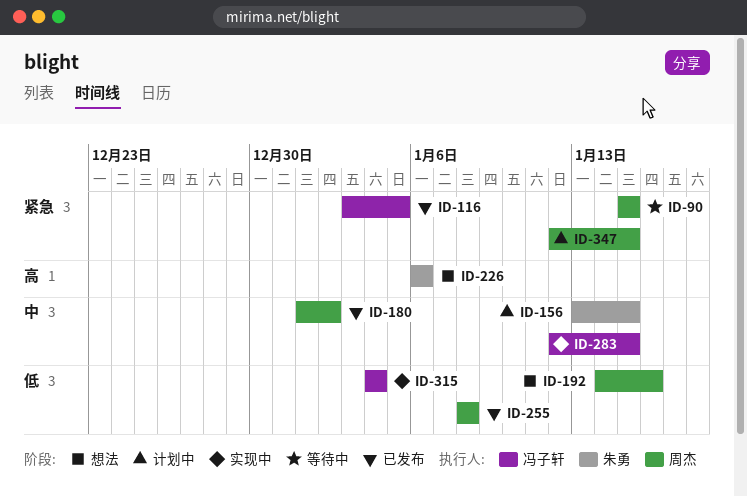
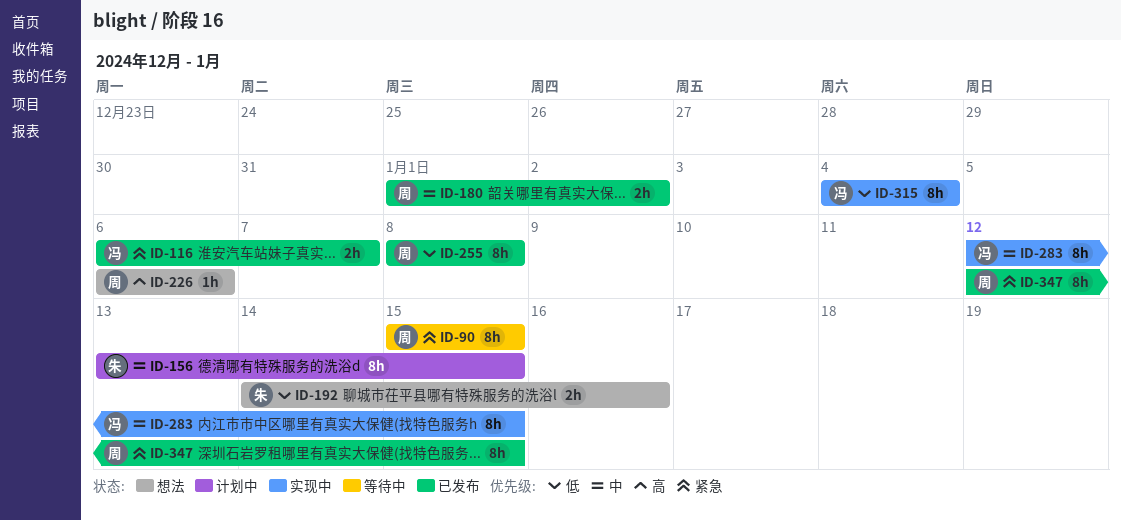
ID-116, start: Jan 3 -> Jan 6
ID-116, due: Jan 5 -> Jan 7
ID-192, owner: 周杰 -> 朱勇
ID-226, owner: 朱勇 -> 周杰
ID-347, status: 计划中 -> 已发布

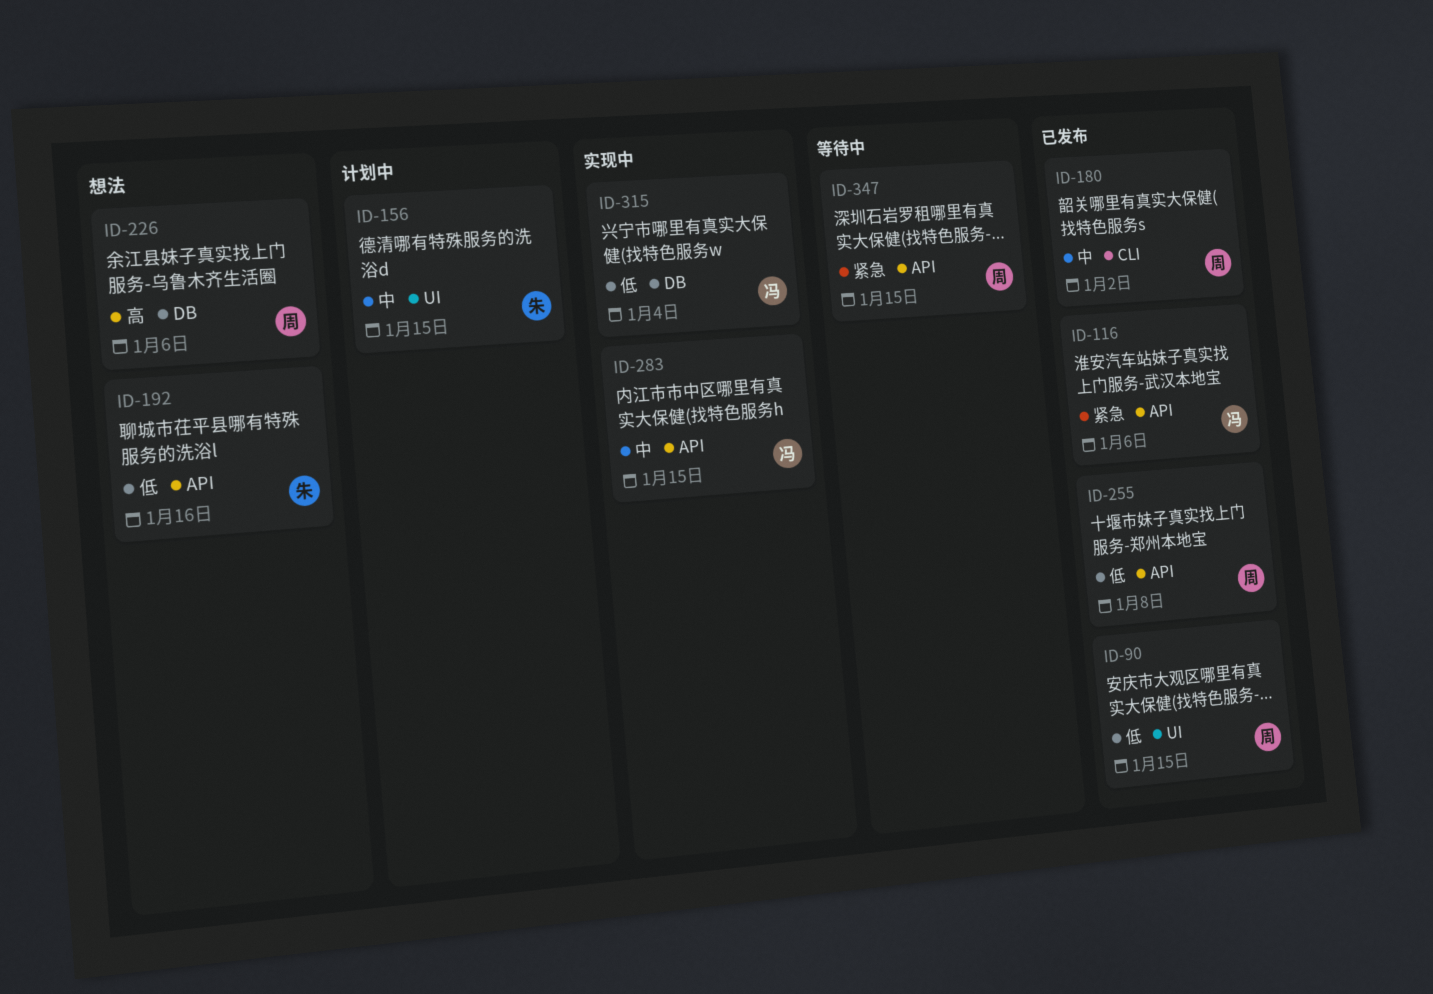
ID-90, status: 等待中 -> 已发布
ID-90, priority: 紧急 -> 低
ID-116, due: Jan 7 -> Jan 6
ID-347, status: 已发布 -> 等待中

